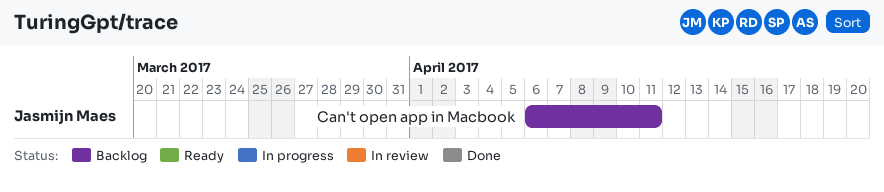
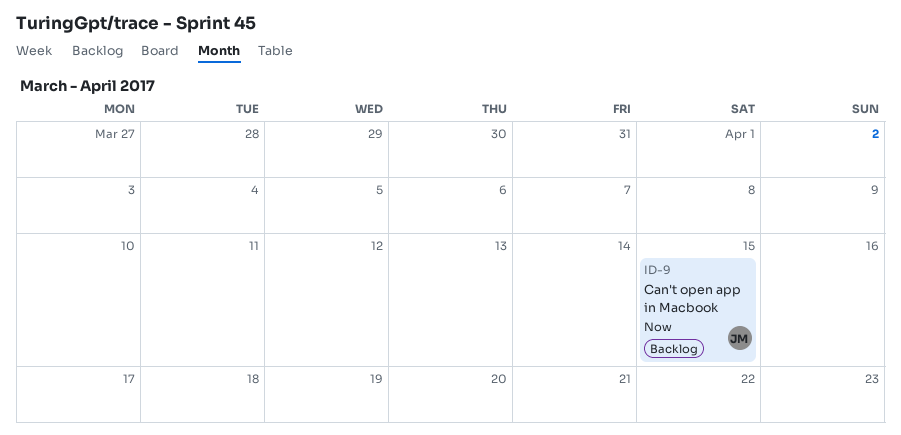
Can't open app in Macbook, due: Apr 11 -> Apr 15

